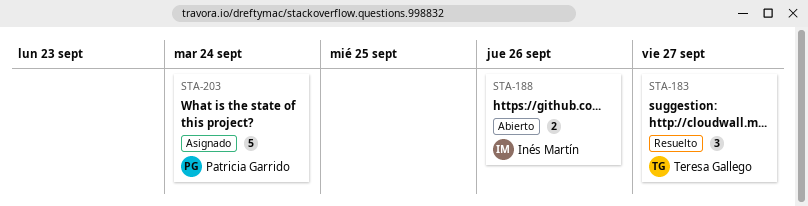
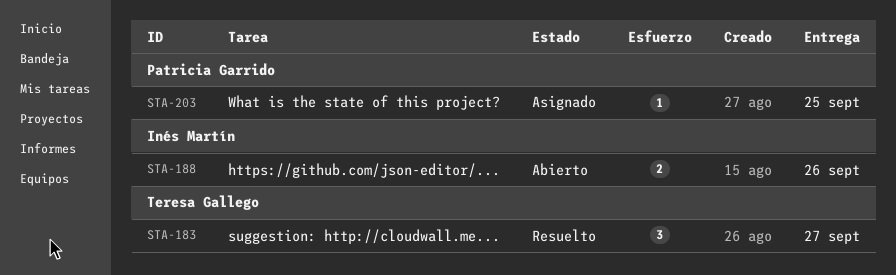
STA-203, estimate: 5 -> 1
STA-203, due: Sep 24 -> Sep 25

